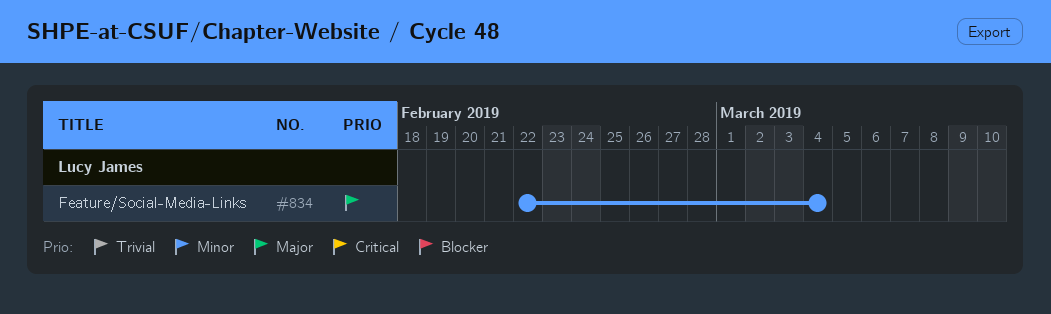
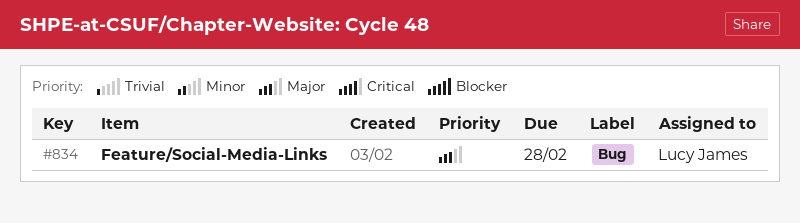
#834, due: Mar 4 -> Feb 28

